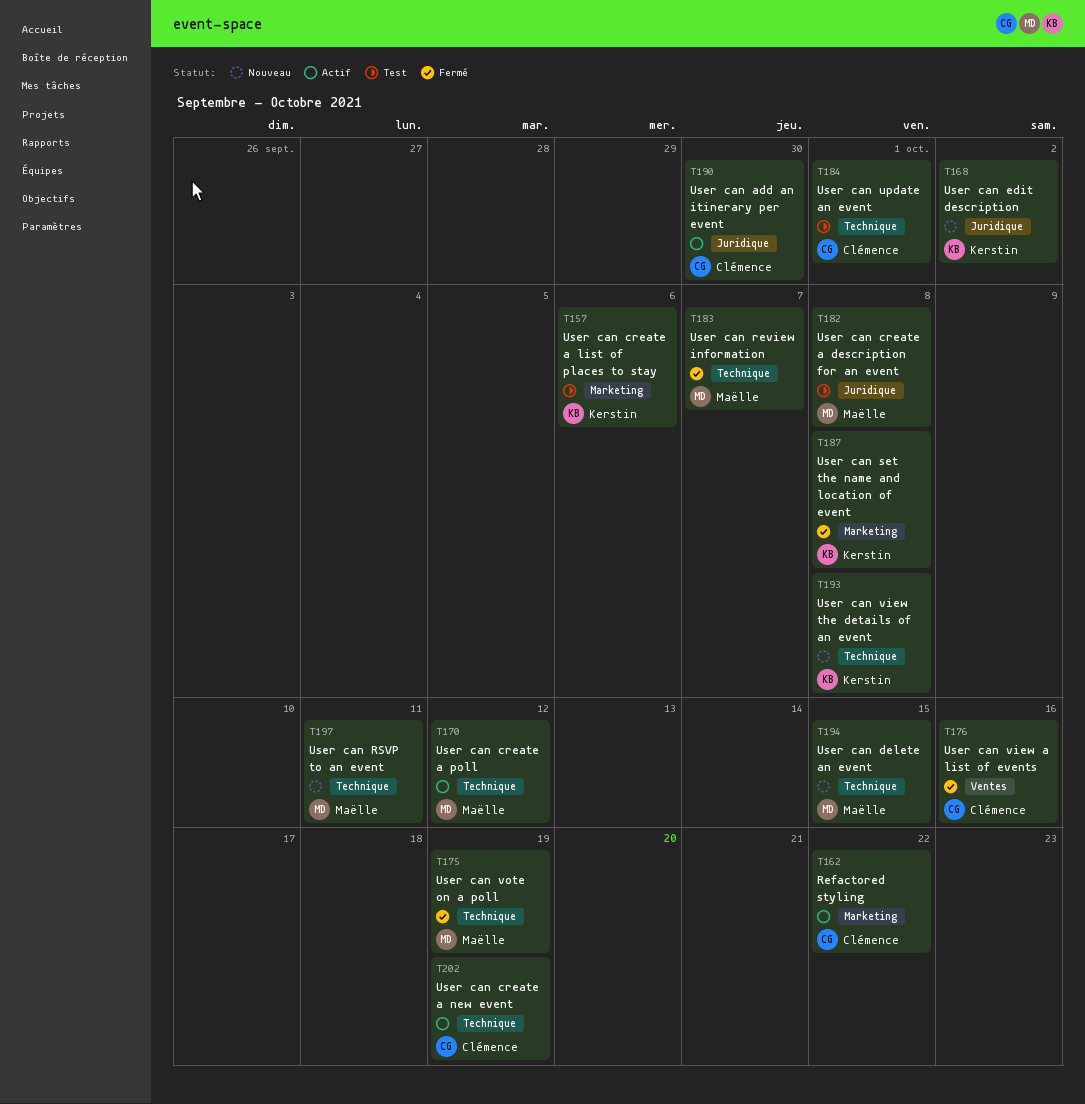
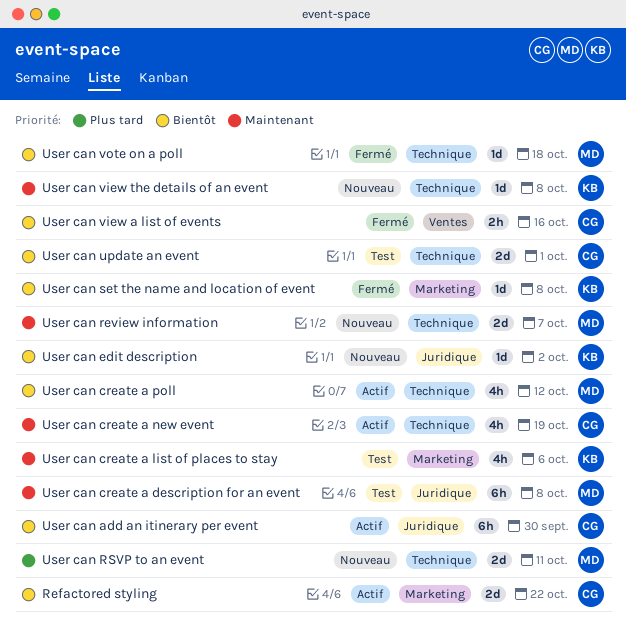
User can delete an event: present -> none
User can review information, status: Fermé -> Nouveau
User can vote on a poll, due: Oct 19 -> Oct 18

